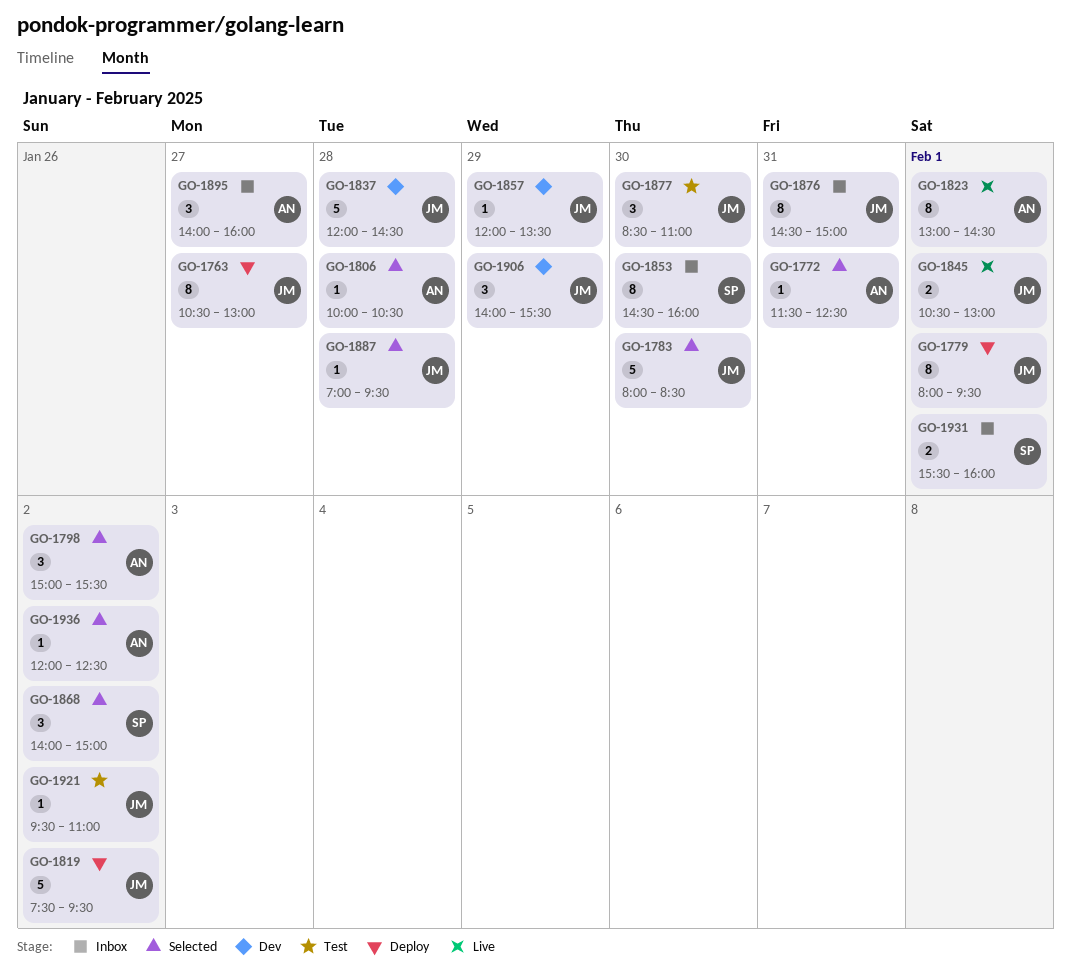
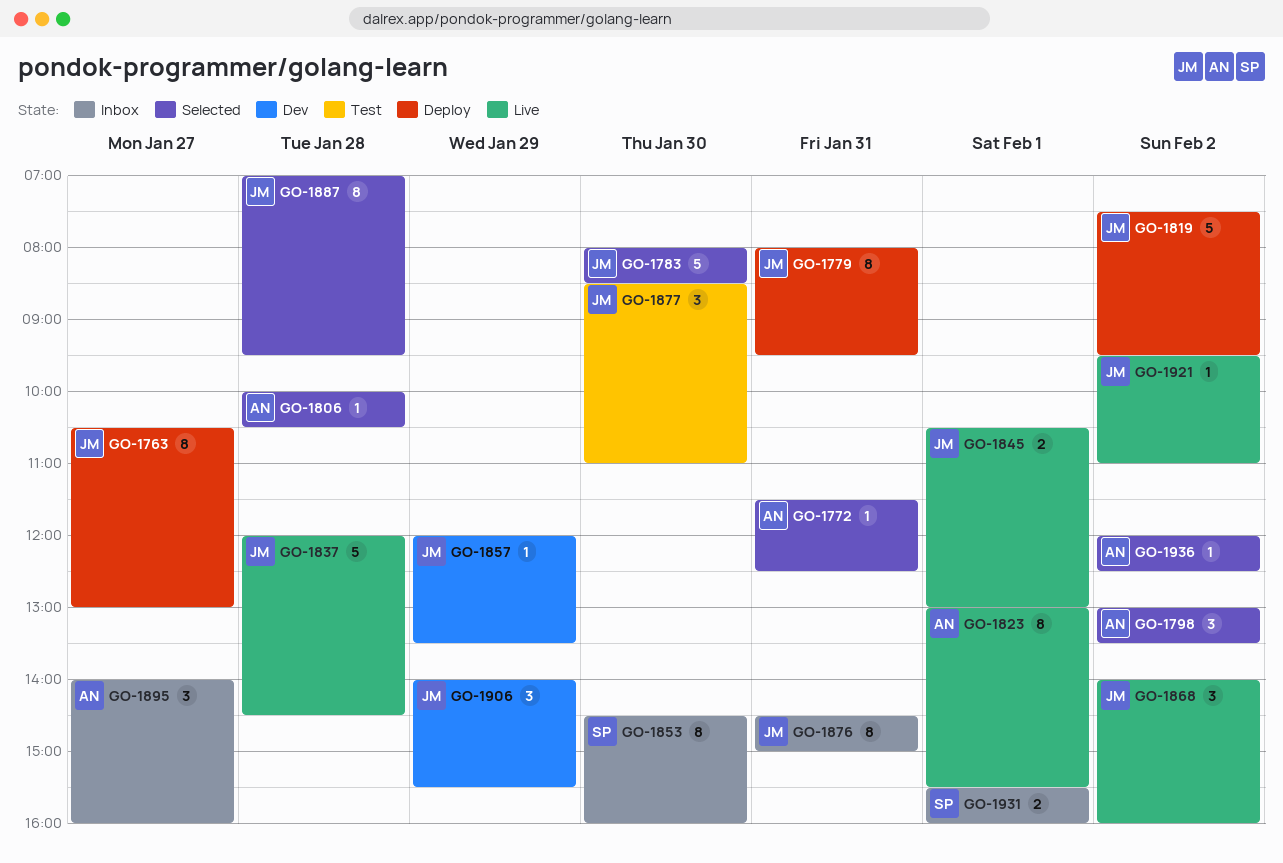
GO-1779, day: Feb 1 -> Jan 31
GO-1798, begins: 15:00 -> 13:00
GO-1798, ends: 15:30 -> 13:30
GO-1823, ends: 14:30 -> 15:30
GO-1837, status: Dev -> Live
GO-1868, status: Selected -> Live
GO-1868, owner: SP -> JM
GO-1868, ends: 15:00 -> 16:00
GO-1887, estimate: 1 -> 8
GO-1921, status: Test -> Live

